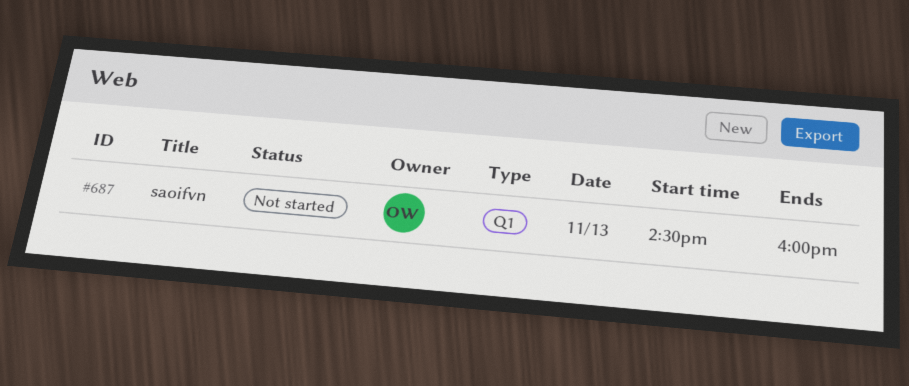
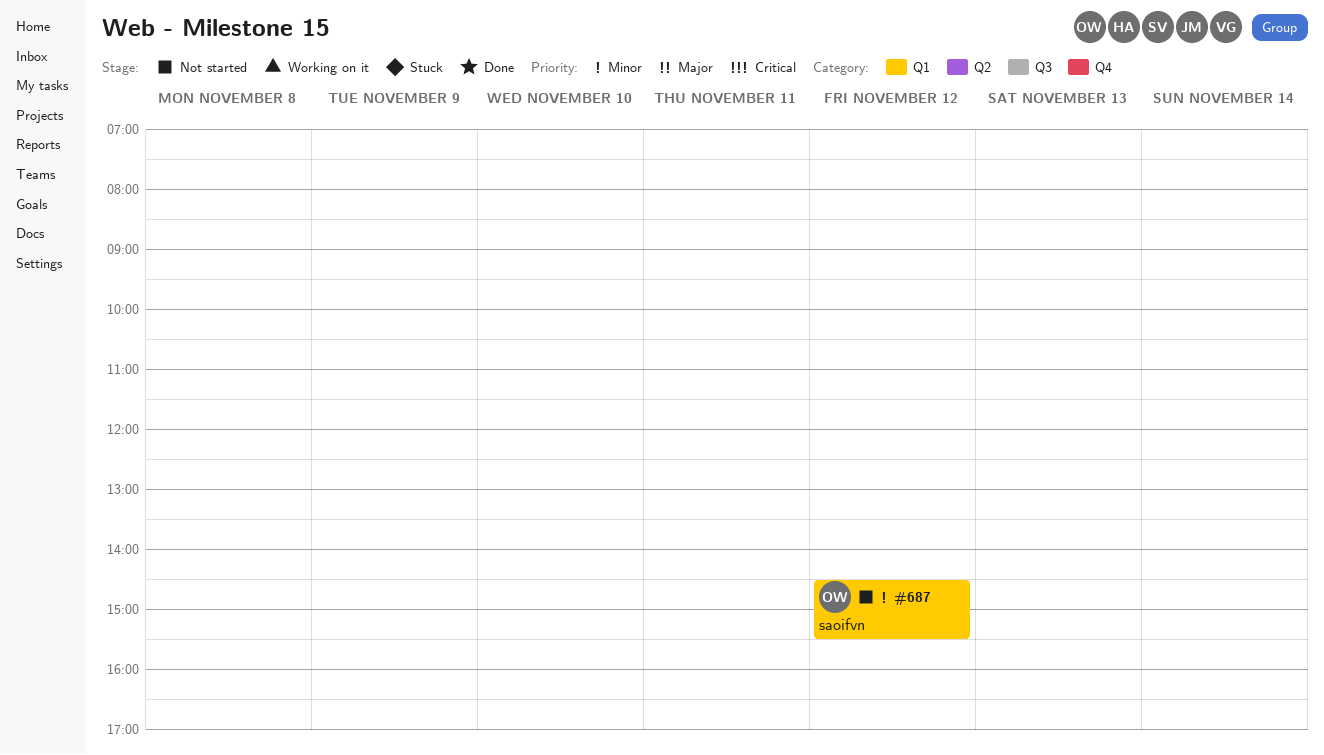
#687, day: Nov 13 -> Nov 12
#687, ends: 16:00 -> 15:30

